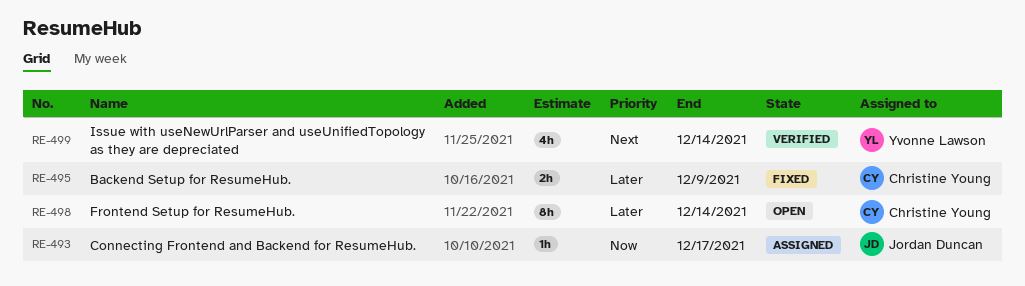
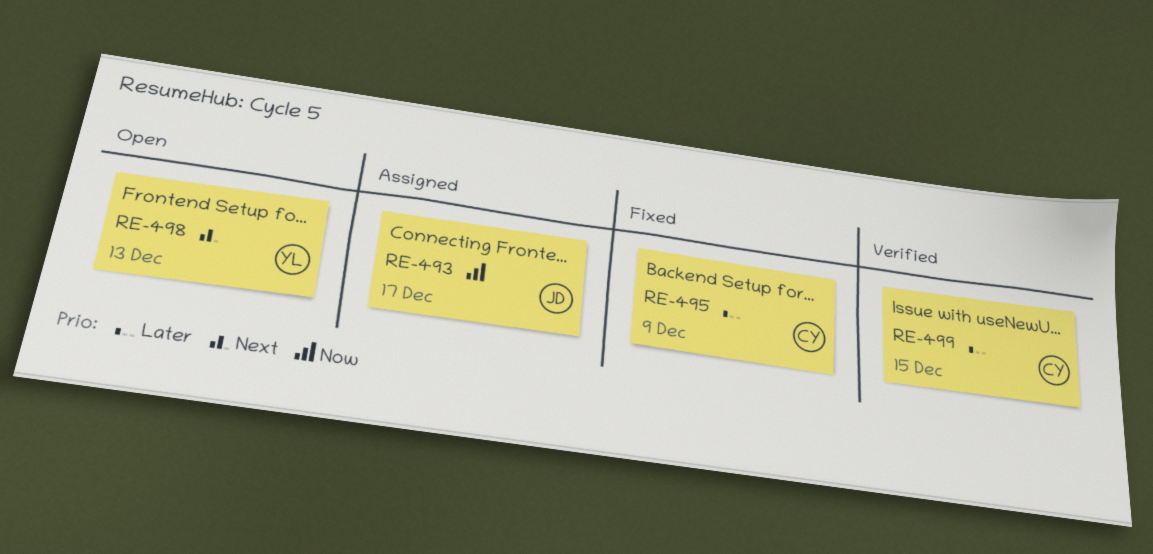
RE-498, owner: Christine Young -> Yvonne Lawson
RE-498, priority: Later -> Next
RE-498, due: Dec 14 -> Dec 13
RE-499, owner: Yvonne Lawson -> Christine Young
RE-499, priority: Next -> Later
RE-499, due: Dec 14 -> Dec 15

